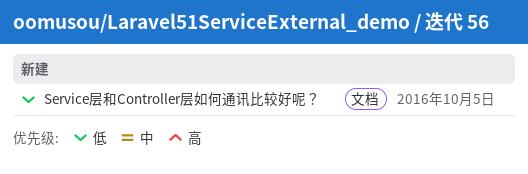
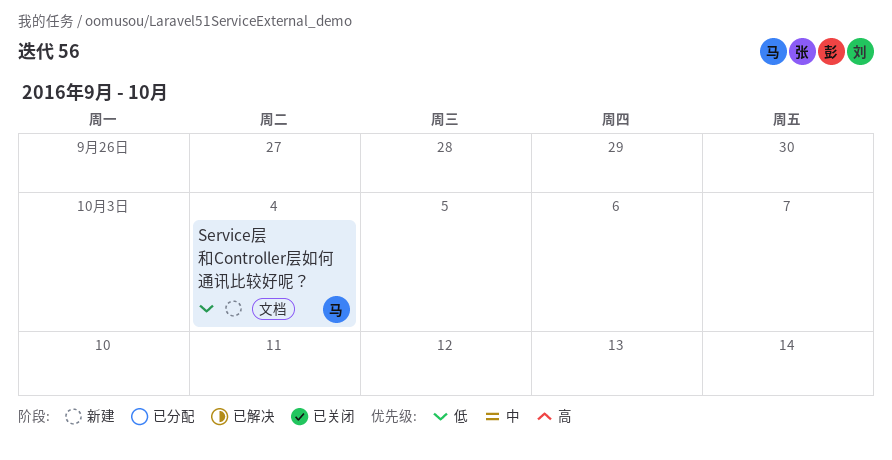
Service层和Controller层如何通讯比较好呢？, due: Oct 5 -> Oct 4

